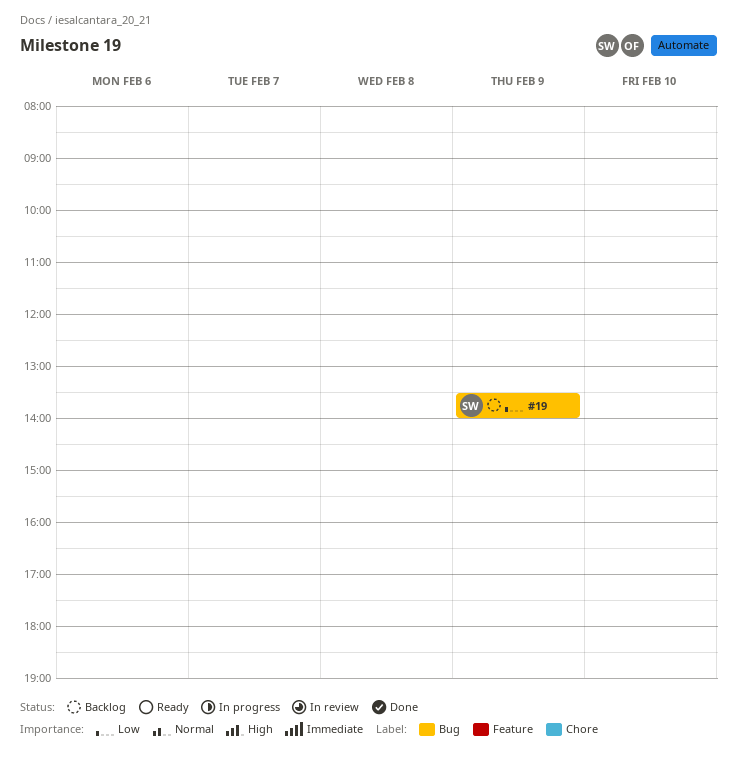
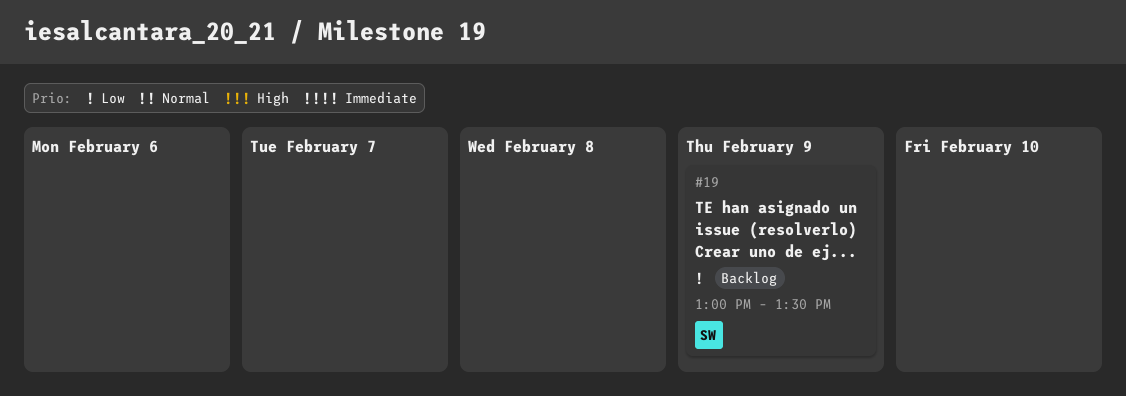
#19, begins: 13:30 -> 13:00
#19, ends: 14:00 -> 13:30

